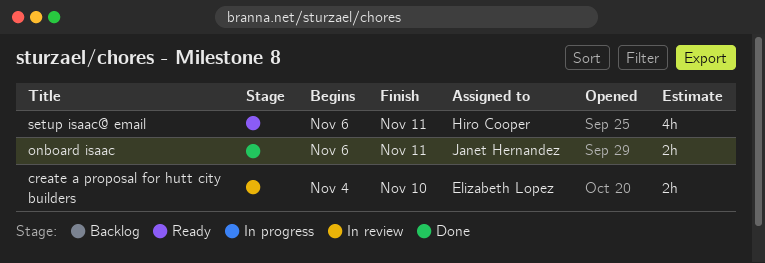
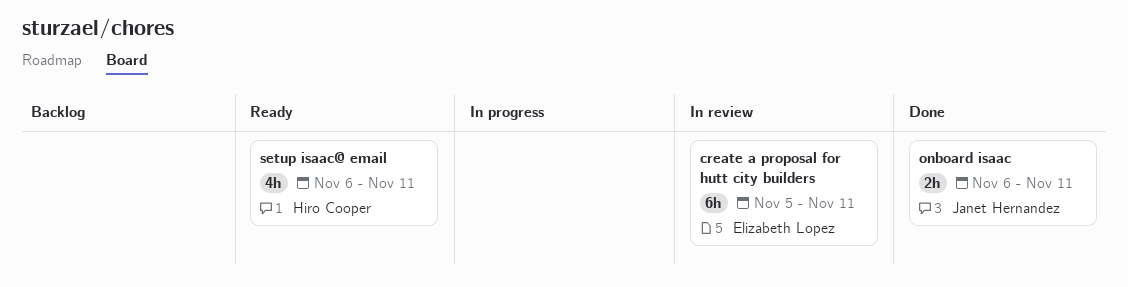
create a proposal for hutt city builders, estimate: 2h -> 6h
create a proposal for hutt city builders, start: Nov 4 -> Nov 5
create a proposal for hutt city builders, due: Nov 10 -> Nov 11

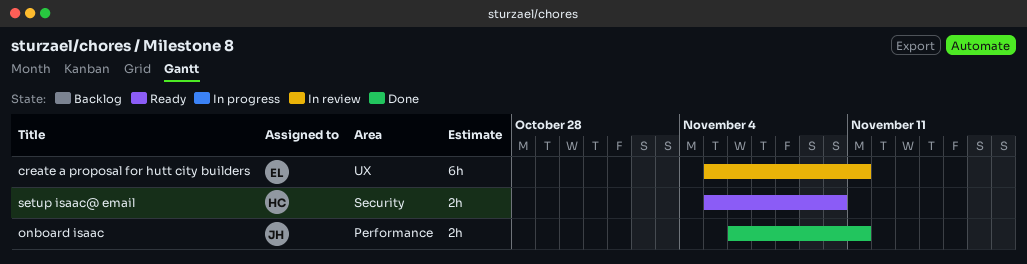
setup isaac@ email, estimate: 4h -> 2h
setup isaac@ email, start: Nov 6 -> Nov 5
setup isaac@ email, due: Nov 11 -> Nov 10

